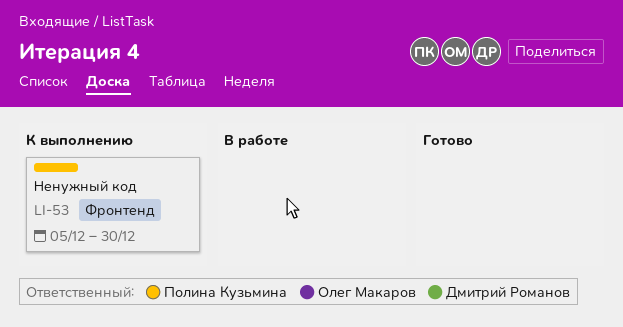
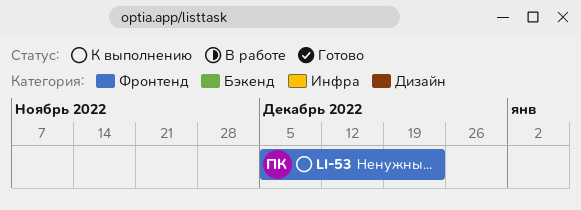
LI-53, due: Dec 30 -> Dec 23

